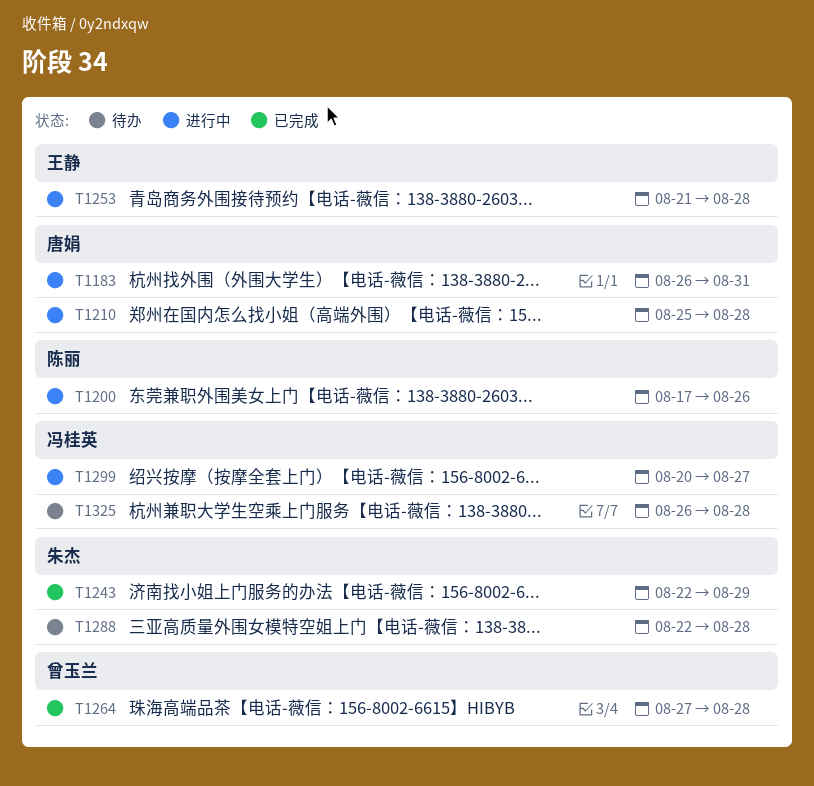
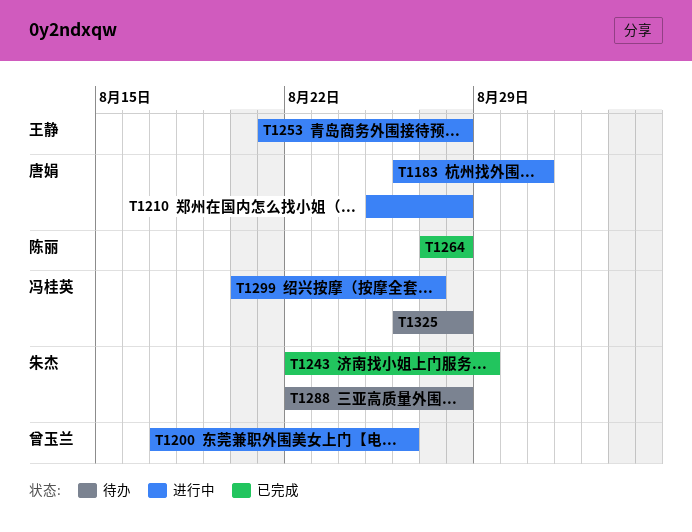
T1200, owner: 陈丽 -> 曾玉兰
T1264, owner: 曾玉兰 -> 陈丽

